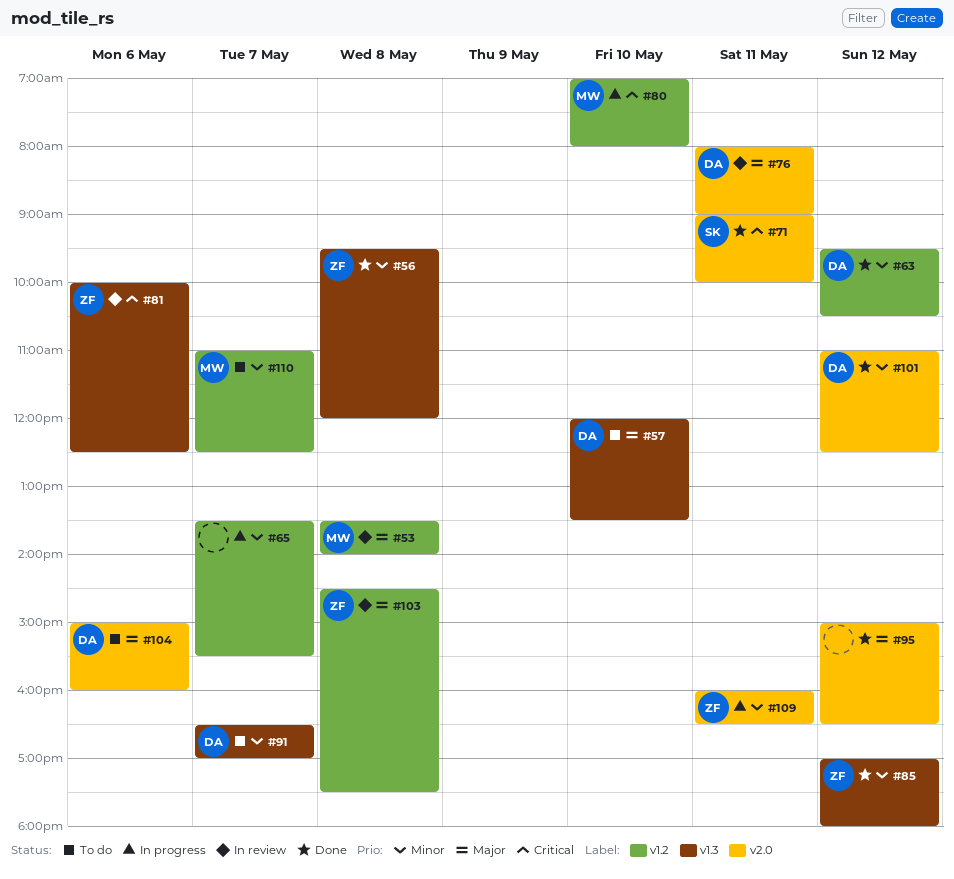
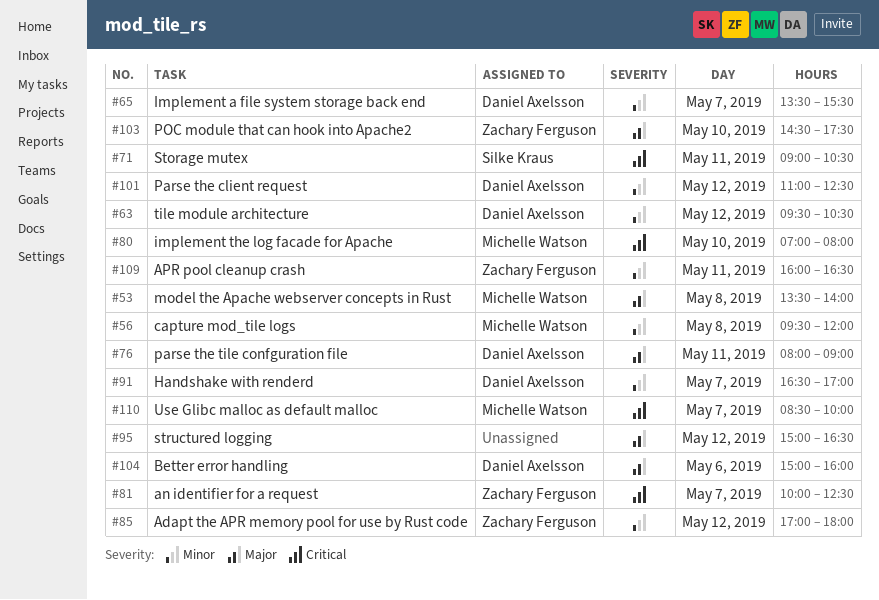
#56, owner: Zachary Ferguson -> Michelle Watson
#57: present -> none
#65, owner: none -> Daniel Axelsson
#71, ends: 10:00 -> 10:30
#81, day: May 6 -> May 7
#103, day: May 8 -> May 10
#110, priority: Minor -> Critical
#110, begins: 11:00 -> 08:30
#110, ends: 12:30 -> 10:00

